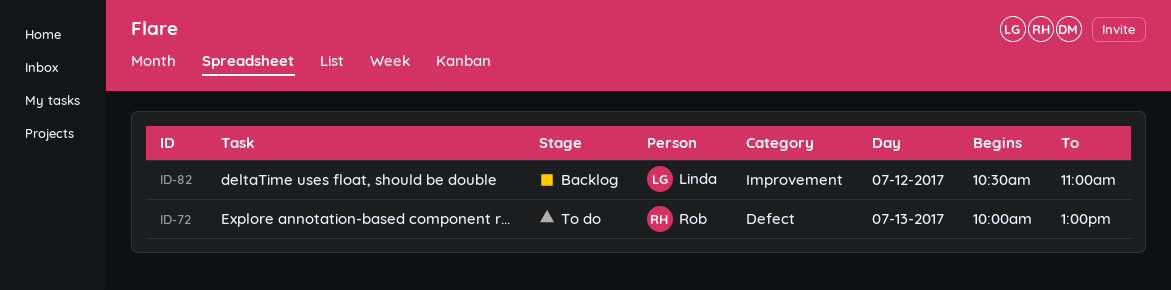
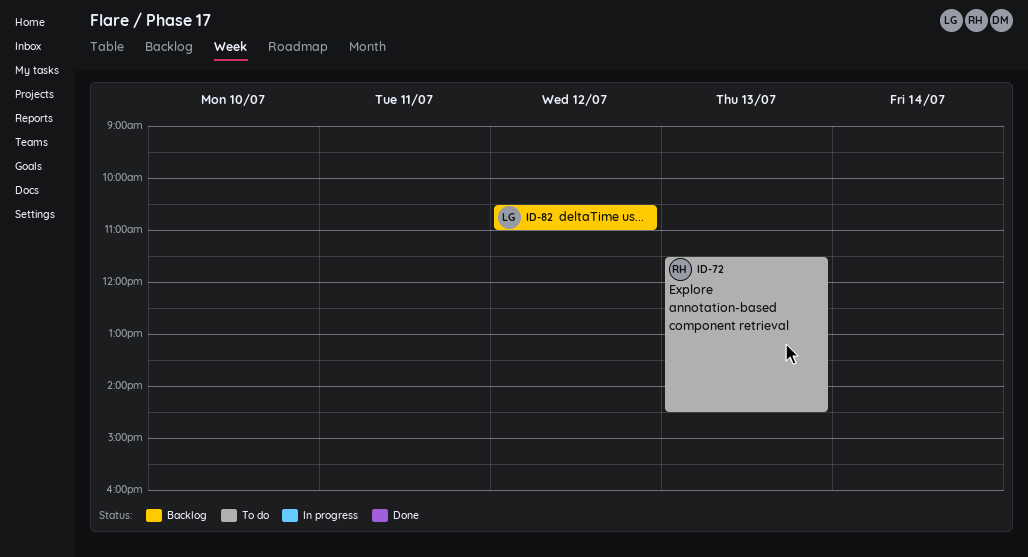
ID-72, begins: 10:00 -> 11:30
ID-72, ends: 13:00 -> 14:30

